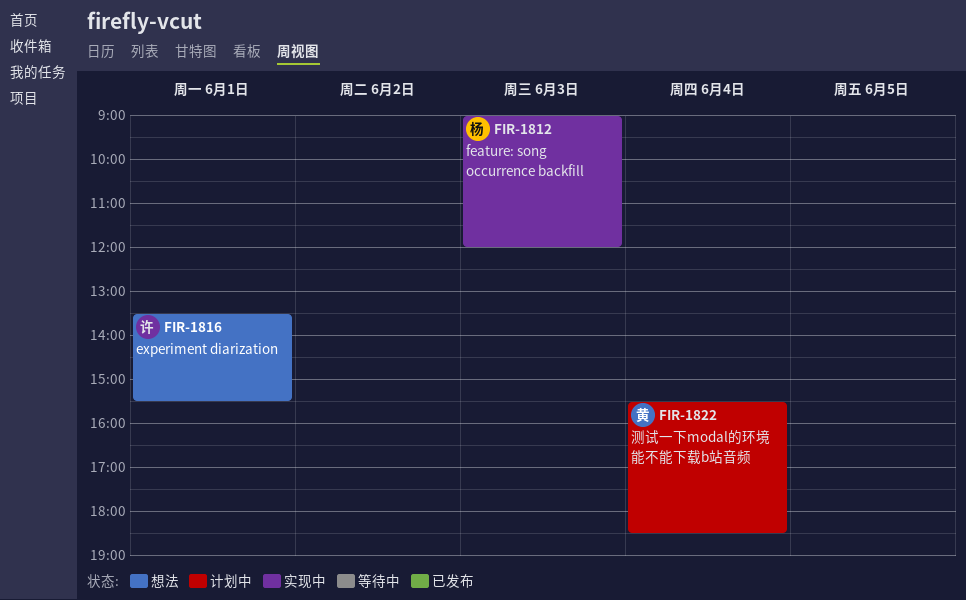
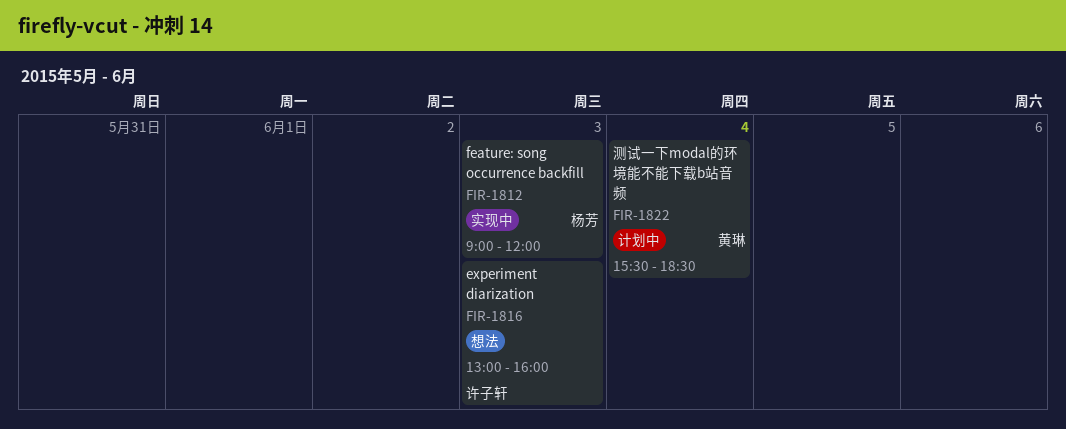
FIR-1816, day: Jun 1 -> Jun 3
FIR-1816, begins: 13:30 -> 13:00
FIR-1816, ends: 15:30 -> 16:00

